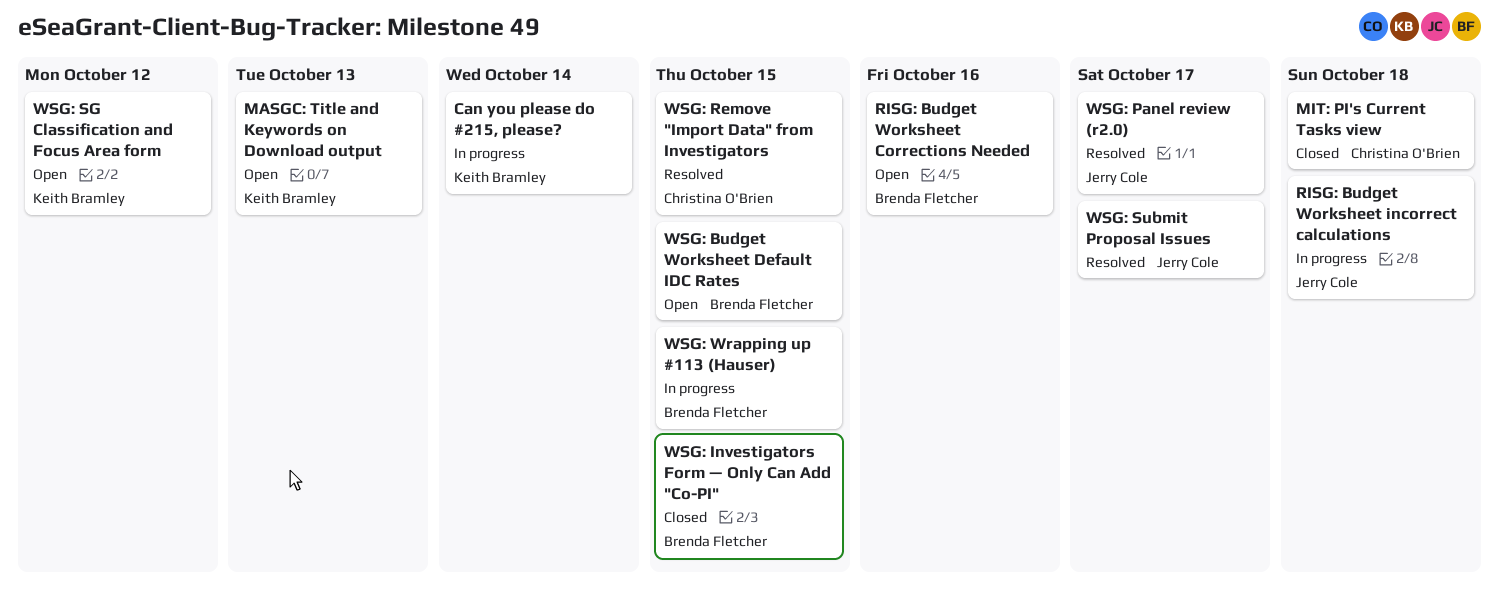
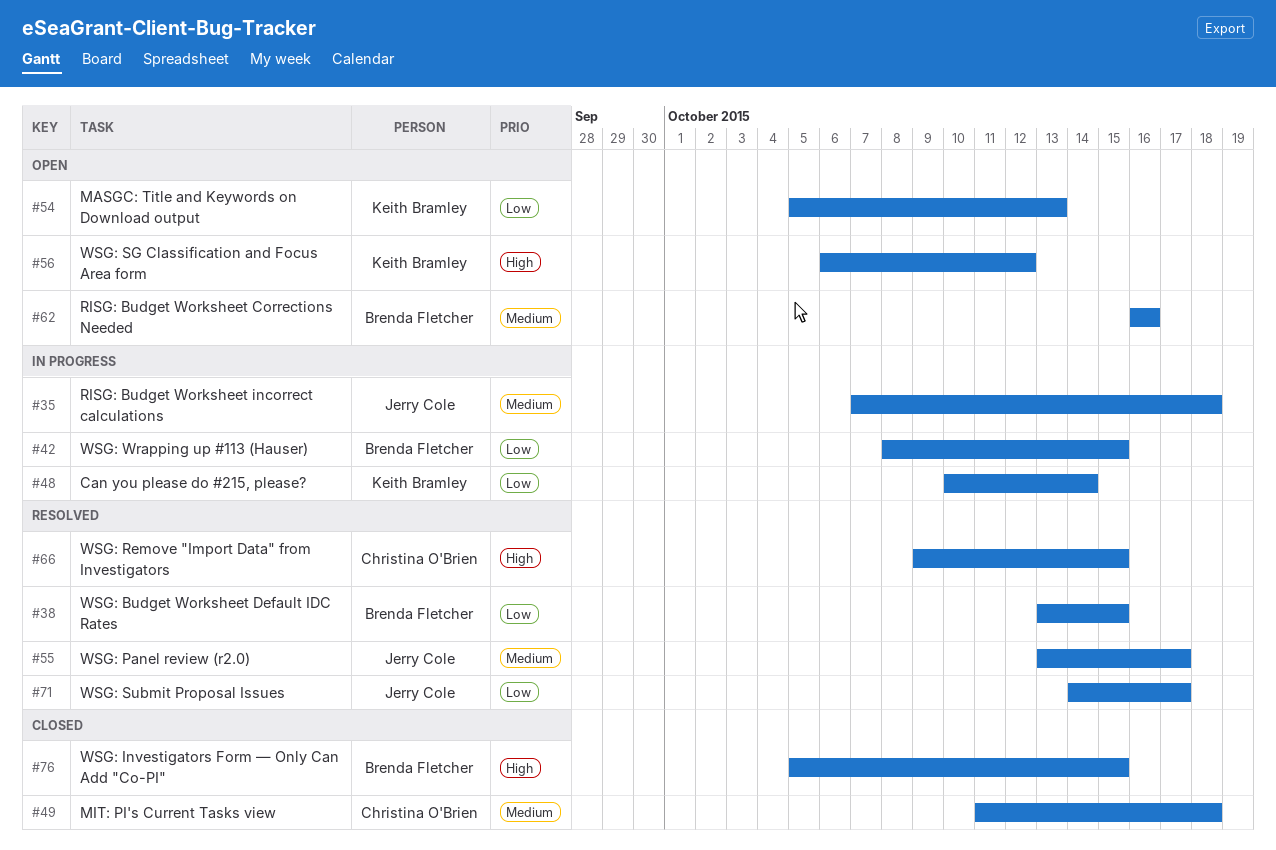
WSG: Budget Worksheet Default IDC Rates, status: Open -> Resolved

